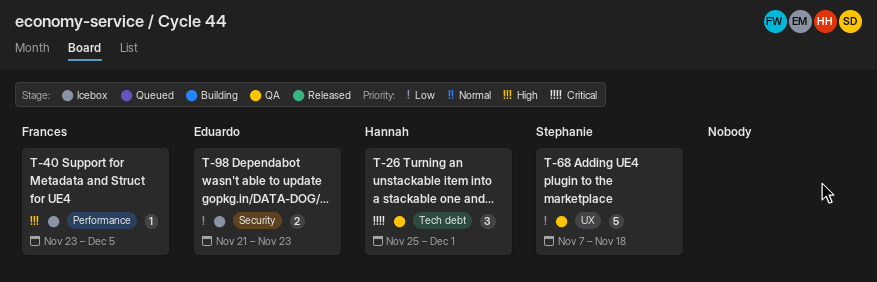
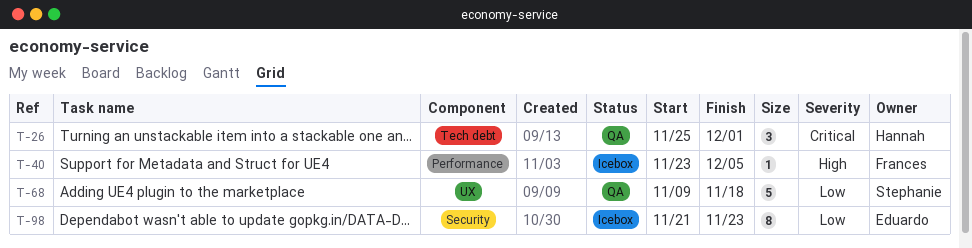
T-68, start: Nov 7 -> Nov 9
T-98, estimate: 2 -> 8

